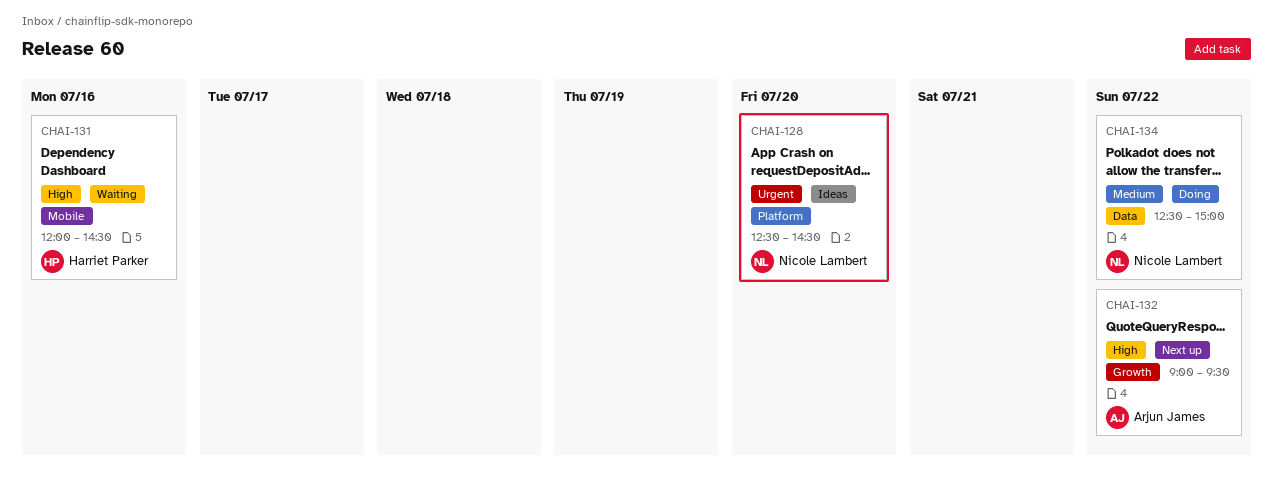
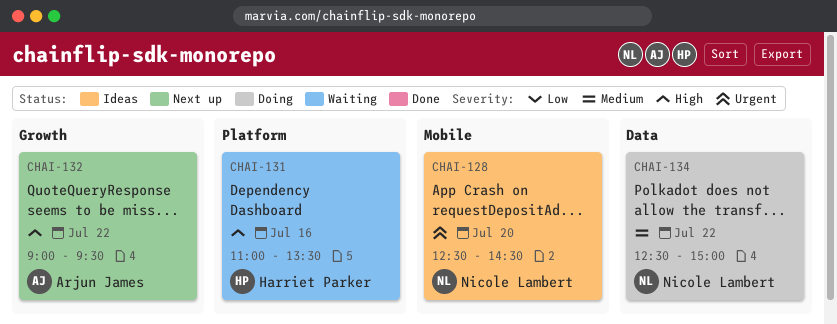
CHAI-128, label: Platform -> Mobile
CHAI-131, label: Mobile -> Platform
CHAI-131, begins: 12:00 -> 11:00
CHAI-131, ends: 14:30 -> 13:30

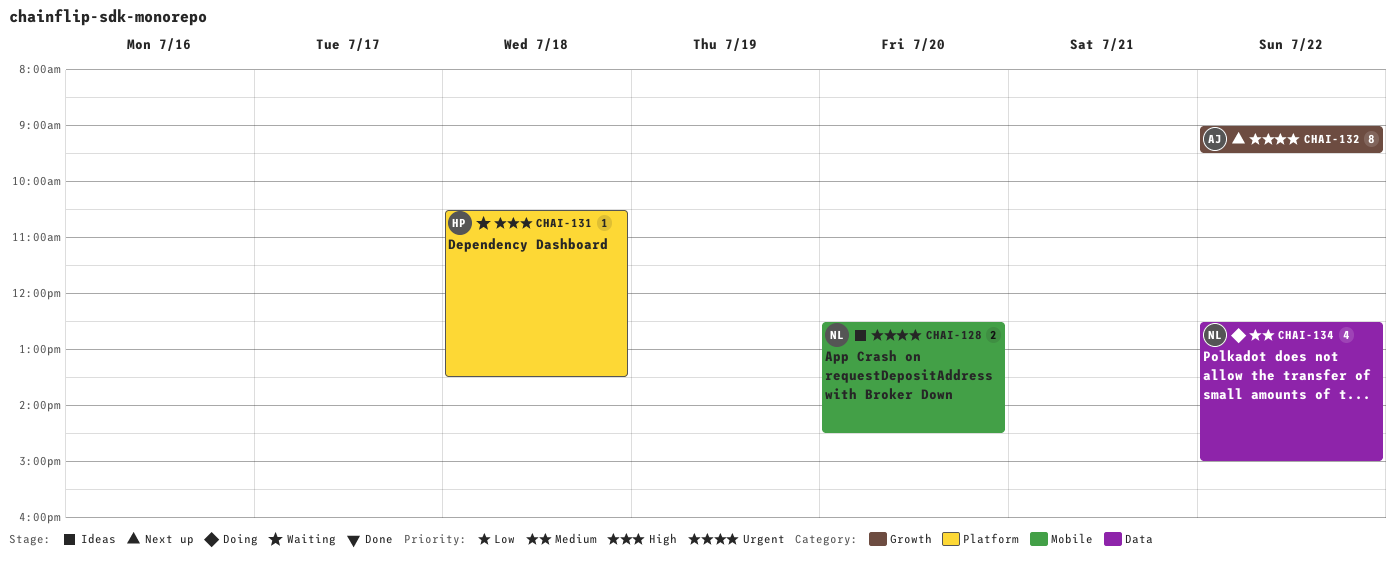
CHAI-131, day: Jul 16 -> Jul 18
CHAI-131, begins: 11:00 -> 10:30
CHAI-132, priority: High -> Urgent

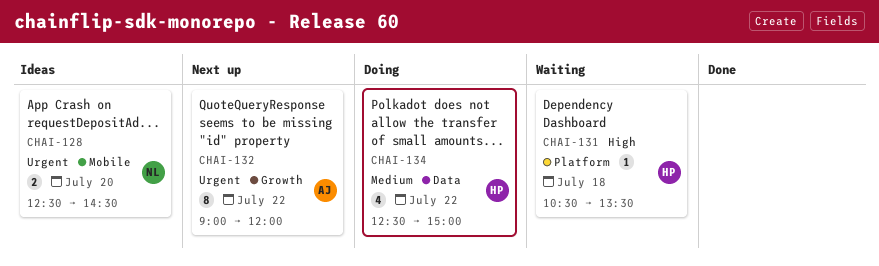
CHAI-132, ends: 09:30 -> 12:00
CHAI-134, owner: NL -> HP

